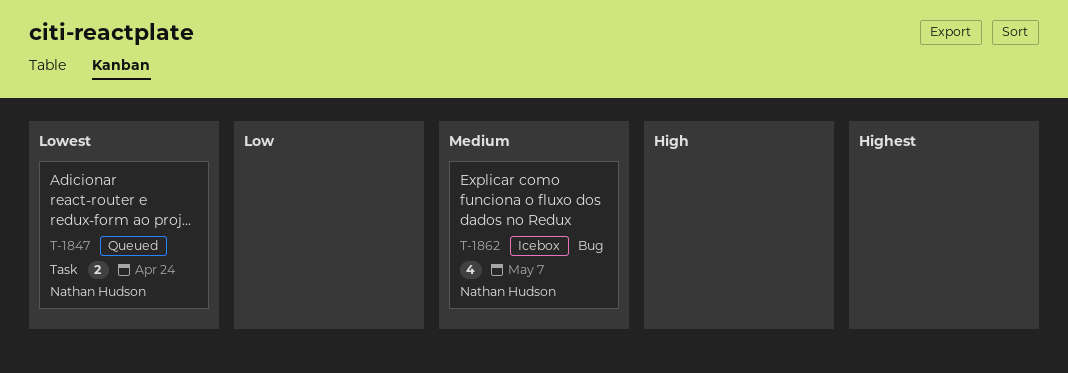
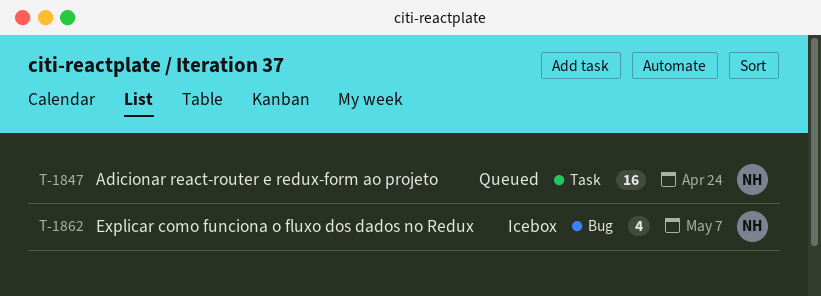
T-1847, estimate: 2 -> 16

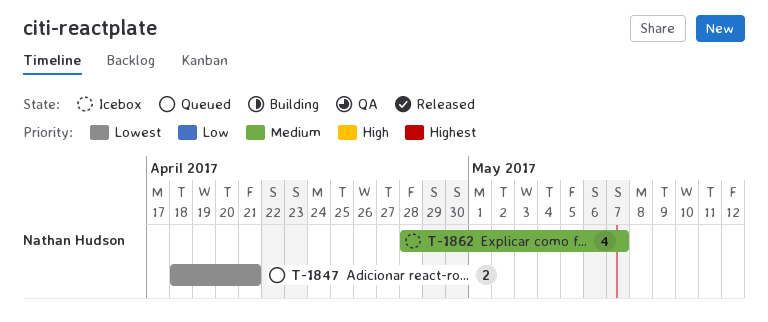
T-1847, estimate: 16 -> 2
T-1847, due: Apr 24 -> Apr 21

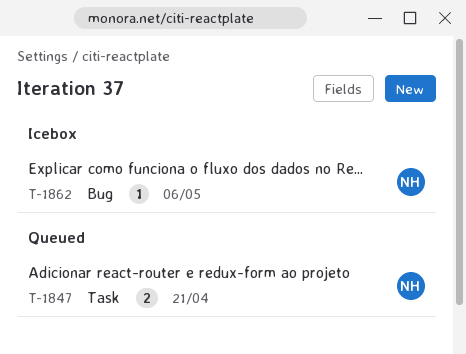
T-1862, estimate: 4 -> 1
T-1862, due: May 7 -> May 6

